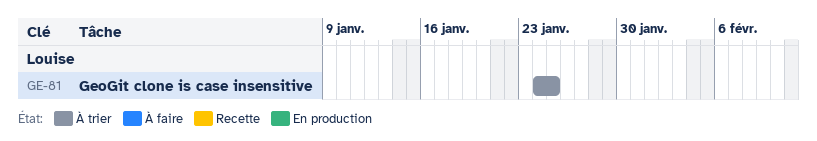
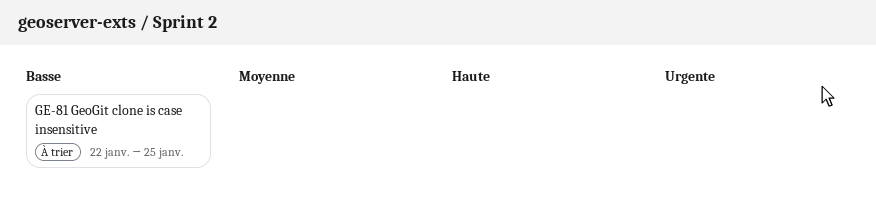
GE-81, start: Jan 24 -> Jan 22

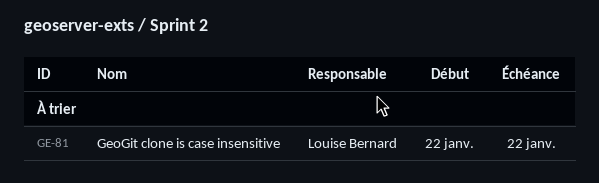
GE-81, due: Jan 25 -> Jan 22

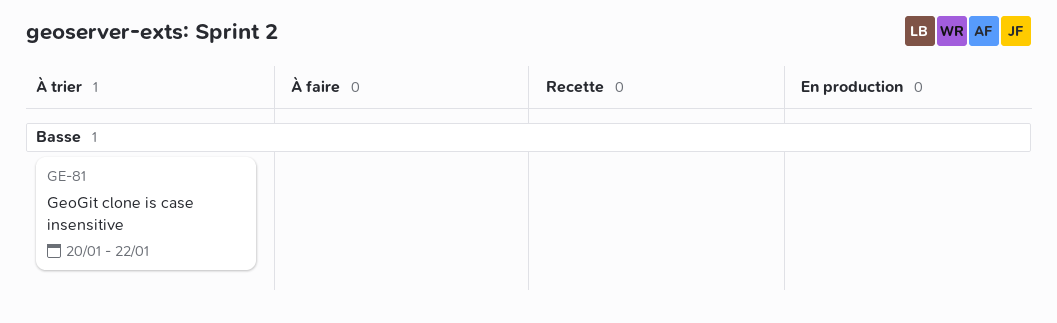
GE-81, start: Jan 22 -> Jan 20

